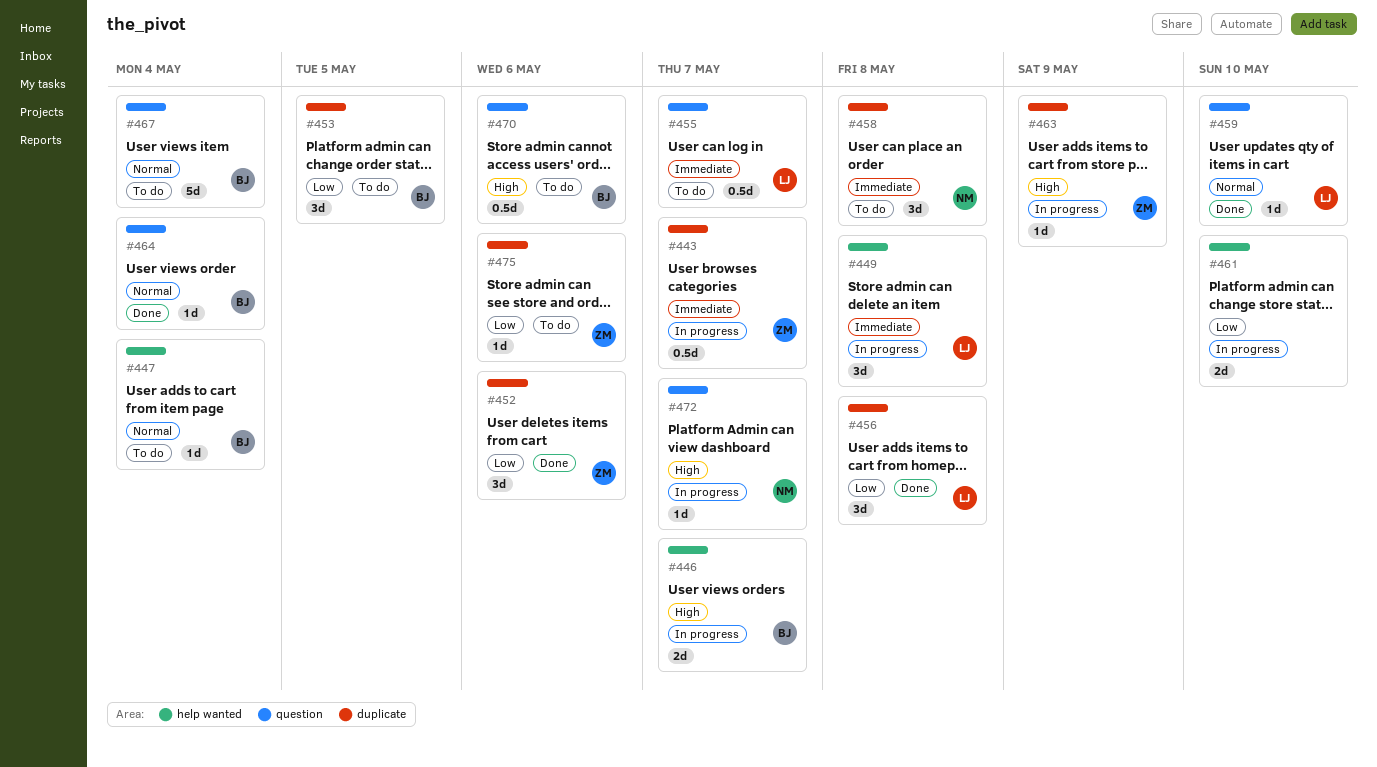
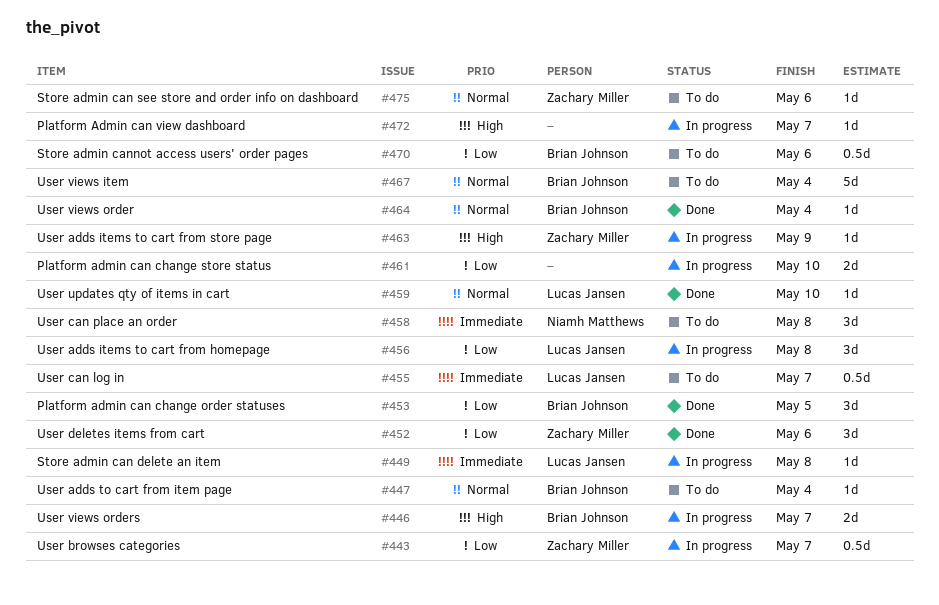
#443, priority: Immediate -> Low
#449, estimate: 3d -> 1d
#453, status: To do -> Done
#456, status: Done -> In progress
#470, priority: High -> Low
#472, owner: Niamh Matthews -> none
#475, priority: Low -> Normal

